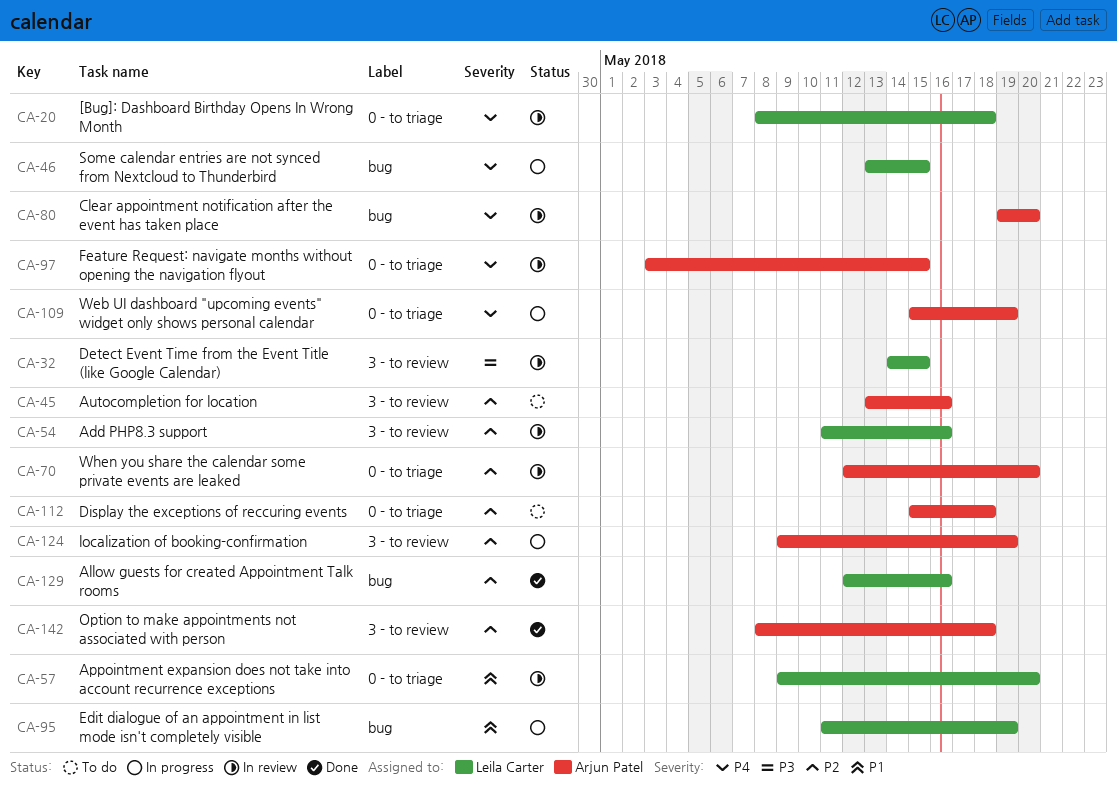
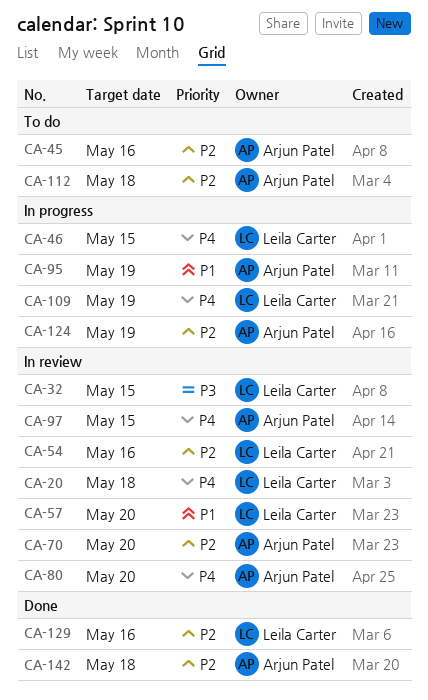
CA-95, owner: Leila Carter -> Arjun Patel
CA-109, owner: Arjun Patel -> Leila Carter

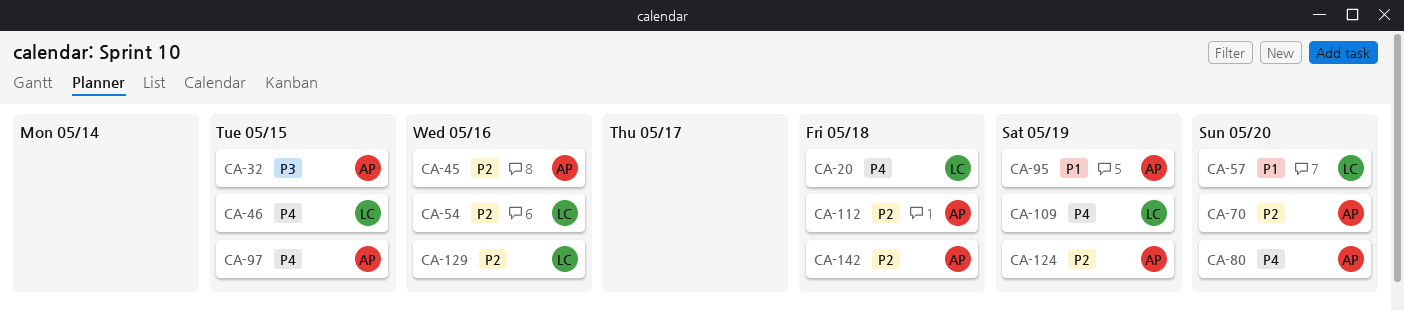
CA-32, owner: Leila Carter -> Arjun Patel

